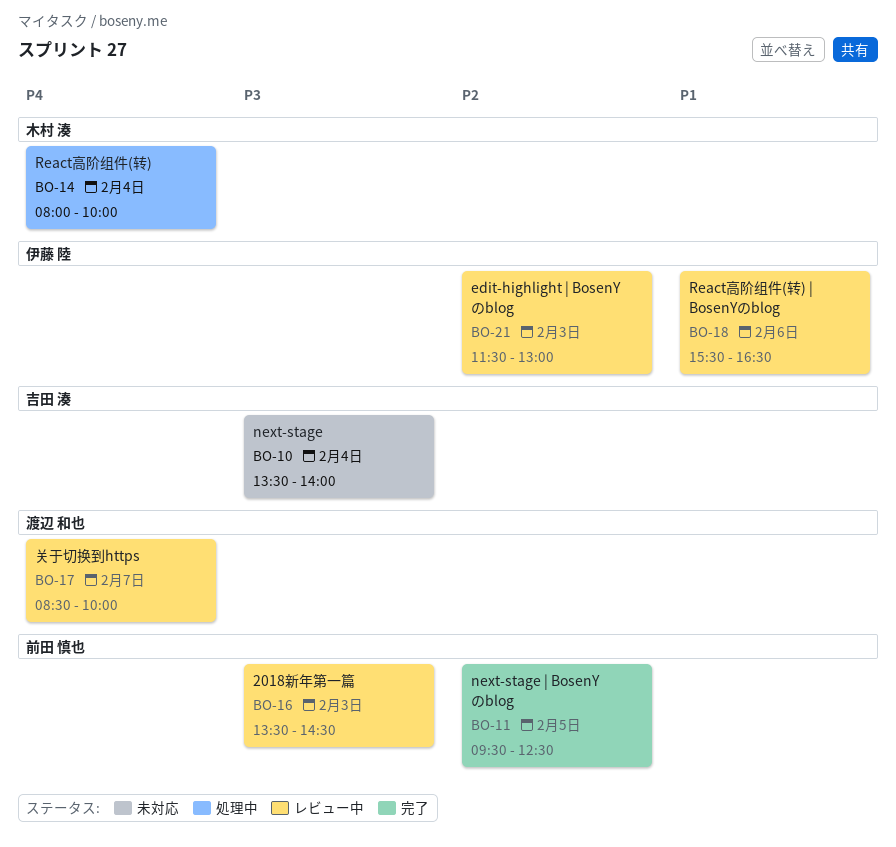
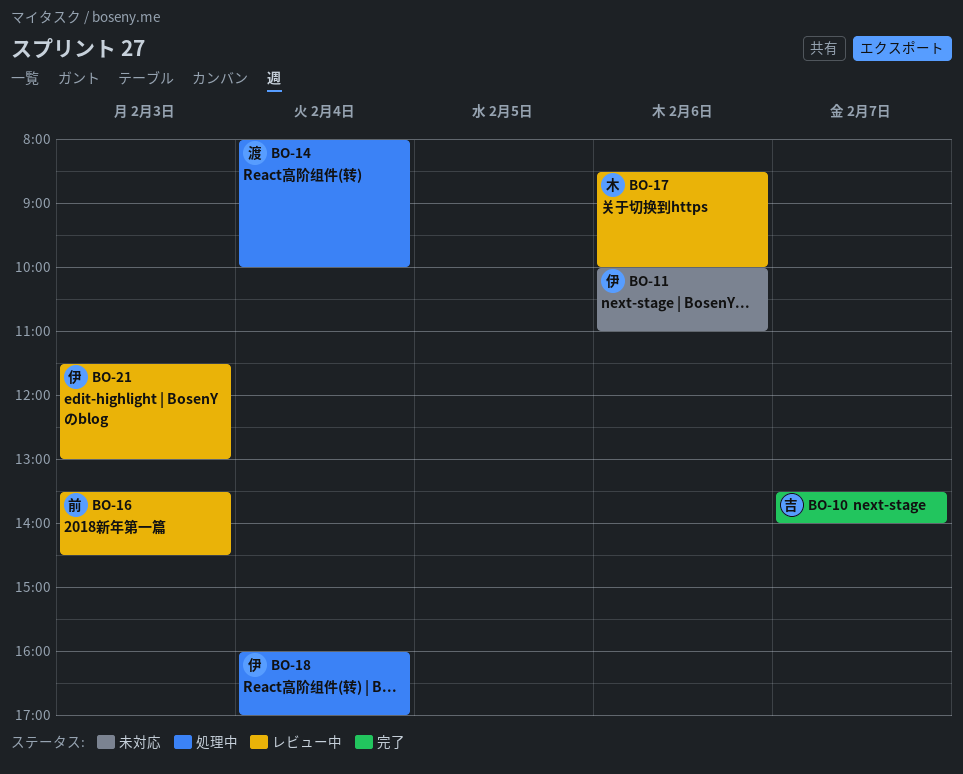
BO-10, status: 未対応 -> 完了
BO-10, day: Feb 4 -> Feb 7
BO-11, status: 完了 -> 未対応
BO-11, owner: 前田 慎也 -> 伊藤 陸
BO-11, day: Feb 5 -> Feb 6
BO-11, begins: 09:30 -> 10:00
BO-11, ends: 12:30 -> 11:00
BO-14, owner: 木村 湊 -> 渡辺 和也
BO-17, owner: 渡辺 和也 -> 木村 湊
BO-17, day: Feb 7 -> Feb 6
BO-18, status: レビュー中 -> 処理中
BO-18, day: Feb 6 -> Feb 4
BO-18, begins: 15:30 -> 16:00
BO-18, ends: 16:30 -> 17:00

